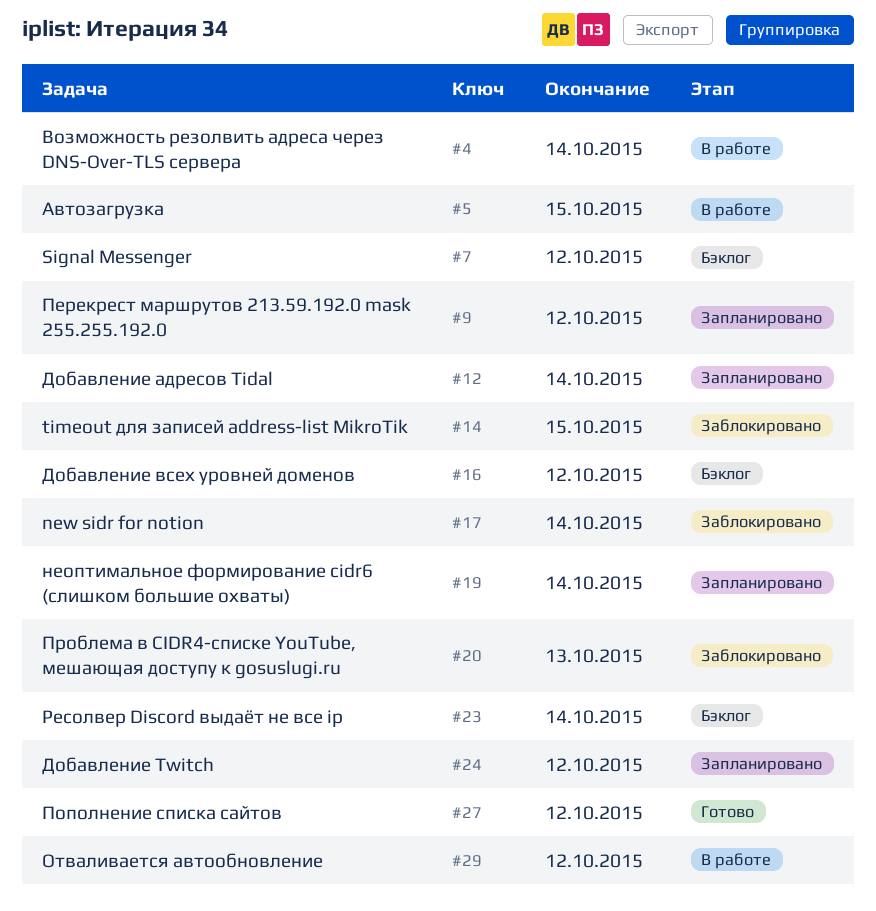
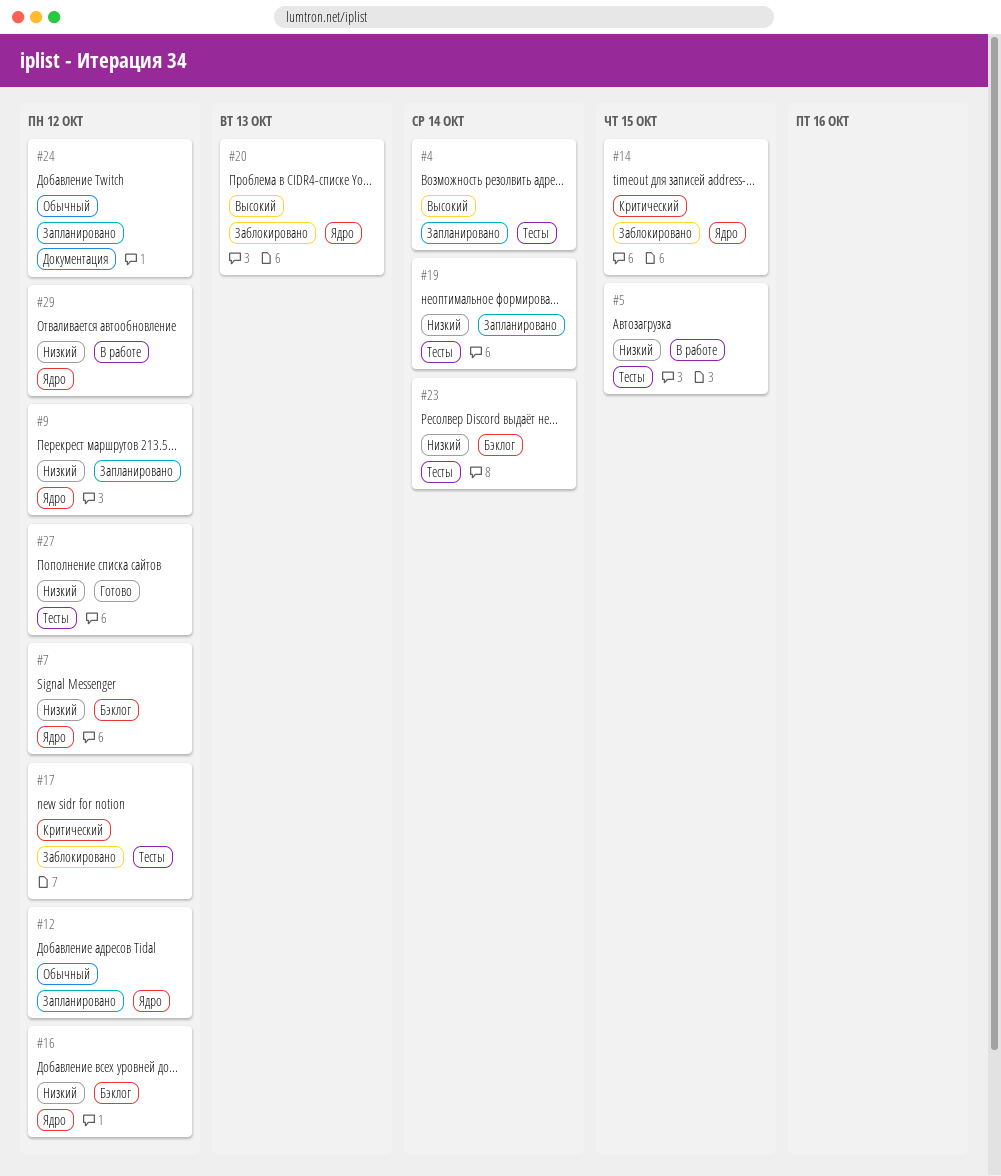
#4, status: В работе -> Запланировано
#12, due: Oct 14 -> Oct 12
#17, due: Oct 14 -> Oct 12

